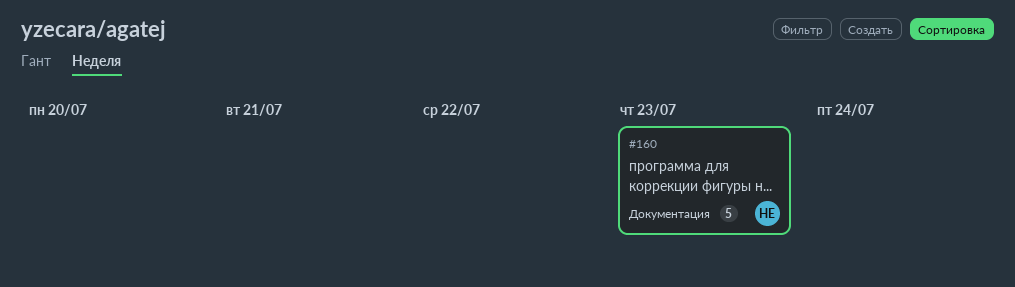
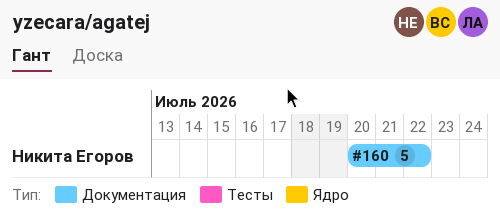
#160, due: Jul 23 -> Jul 22

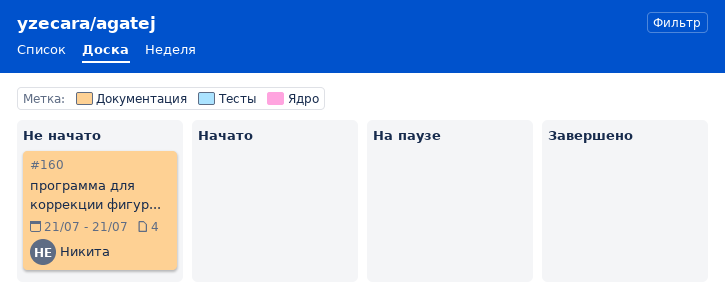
#160, start: Jul 20 -> Jul 21
#160, due: Jul 22 -> Jul 21

